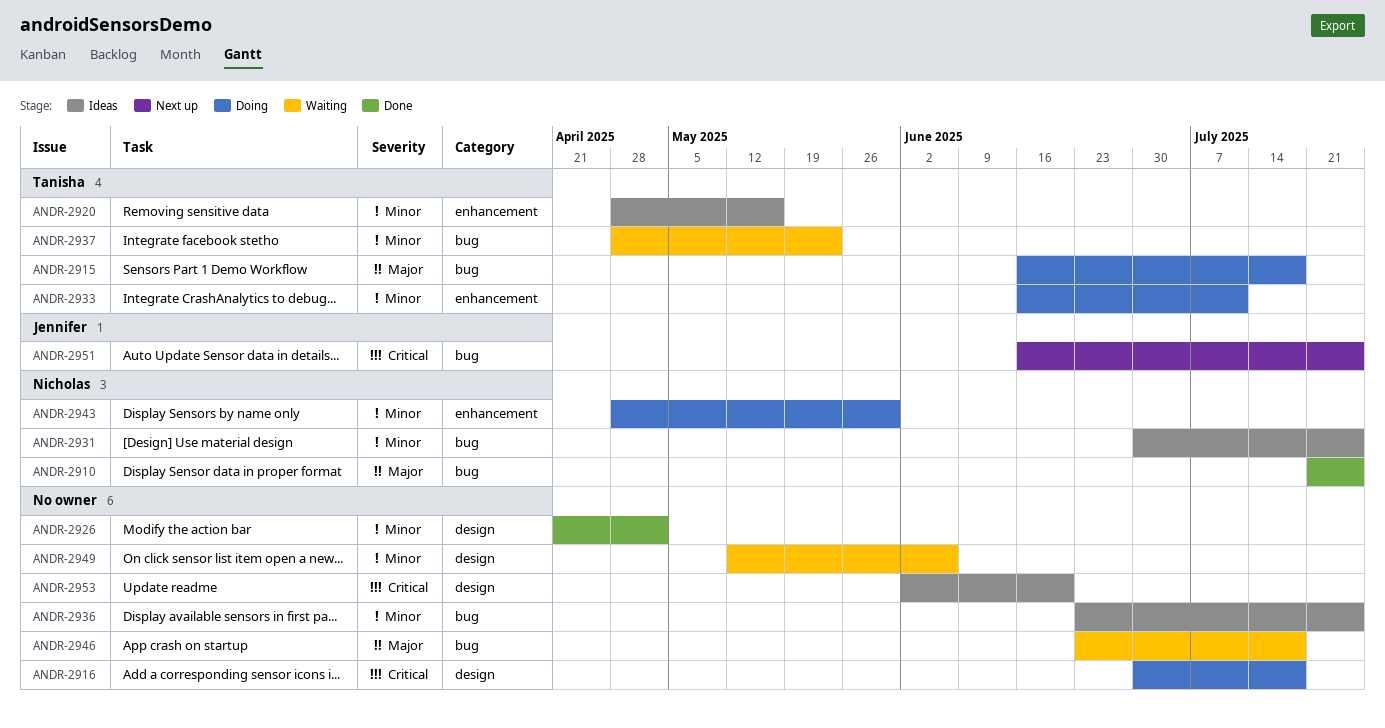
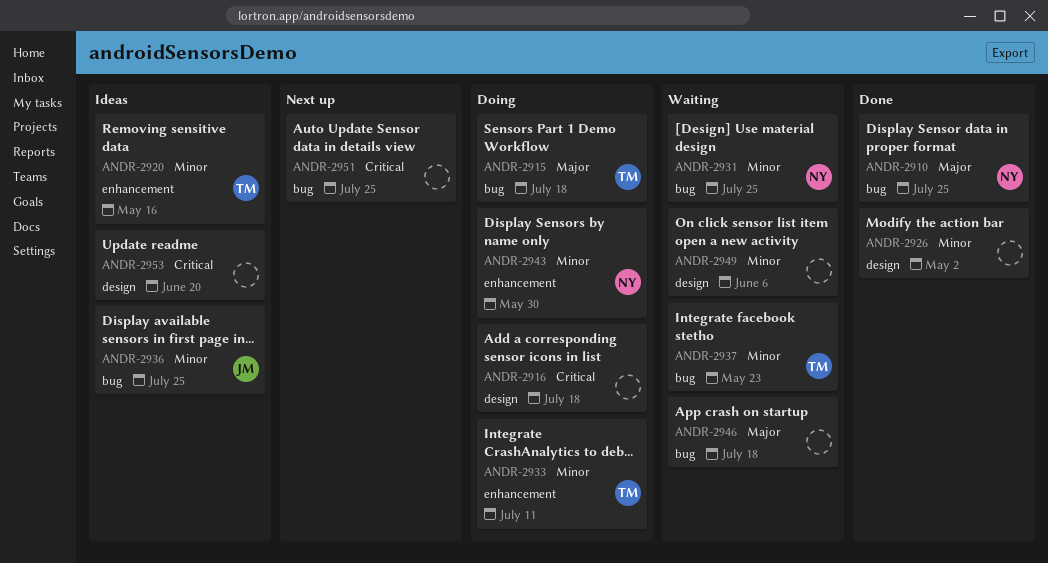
ANDR-2931, status: Ideas -> Waiting
ANDR-2936, owner: none -> Jennifer
ANDR-2951, owner: Jennifer -> none

